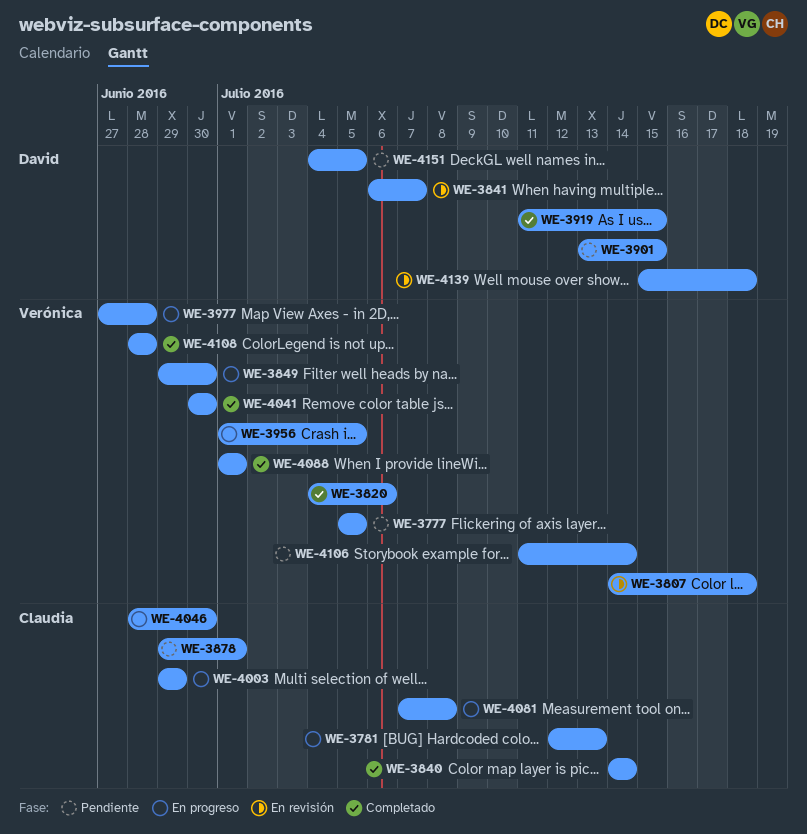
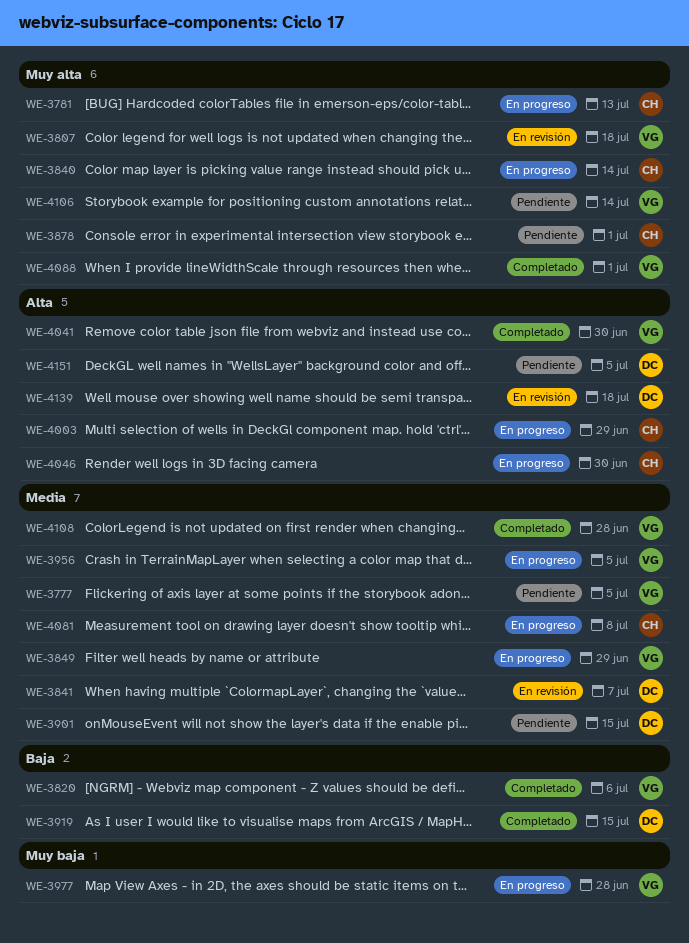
WE-3840, status: Completado -> En progreso
WE-3849, due: Jun 30 -> Jun 29

